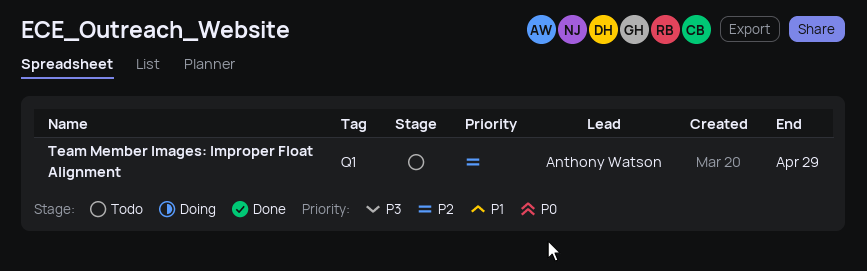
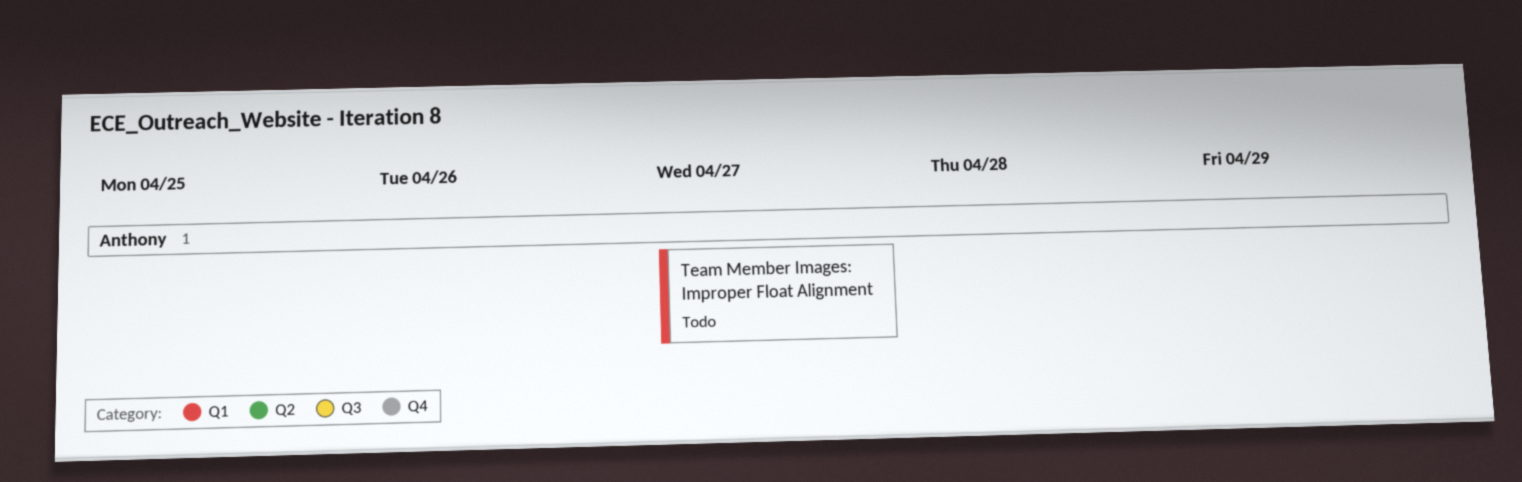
Team Member Images: Improper Float Alignment, due: Apr 29 -> Apr 27

